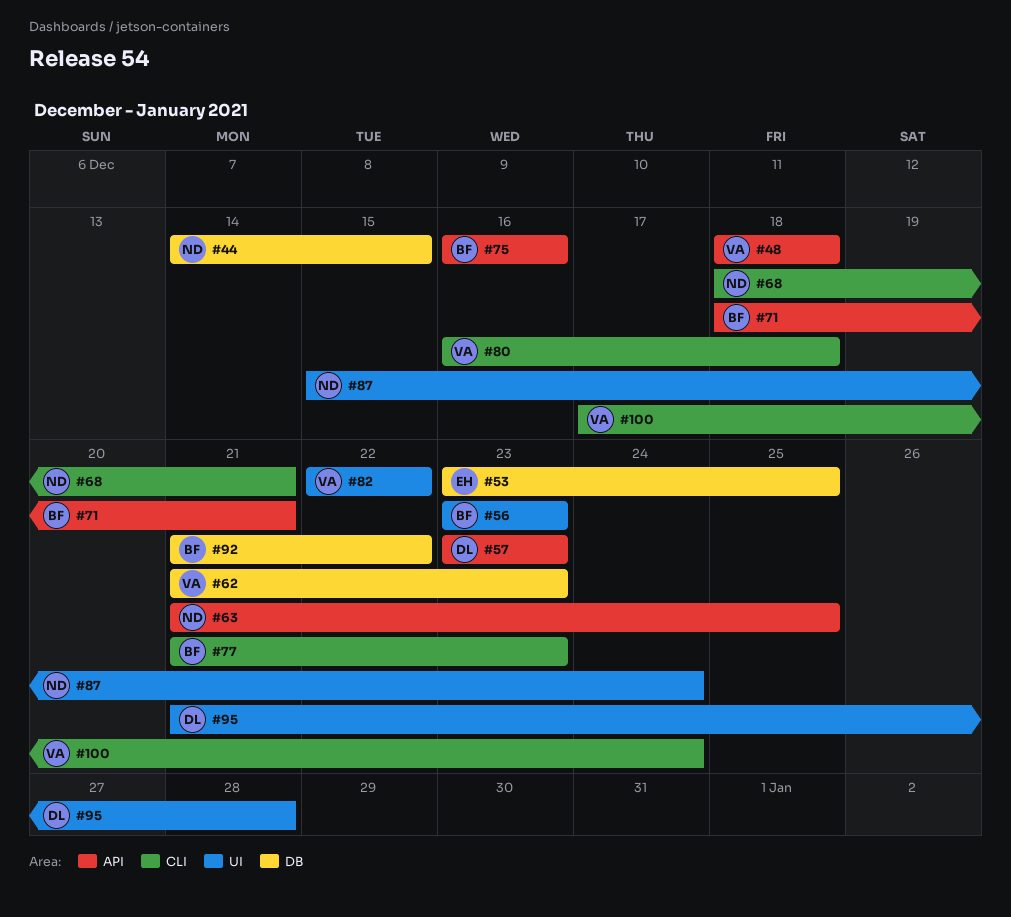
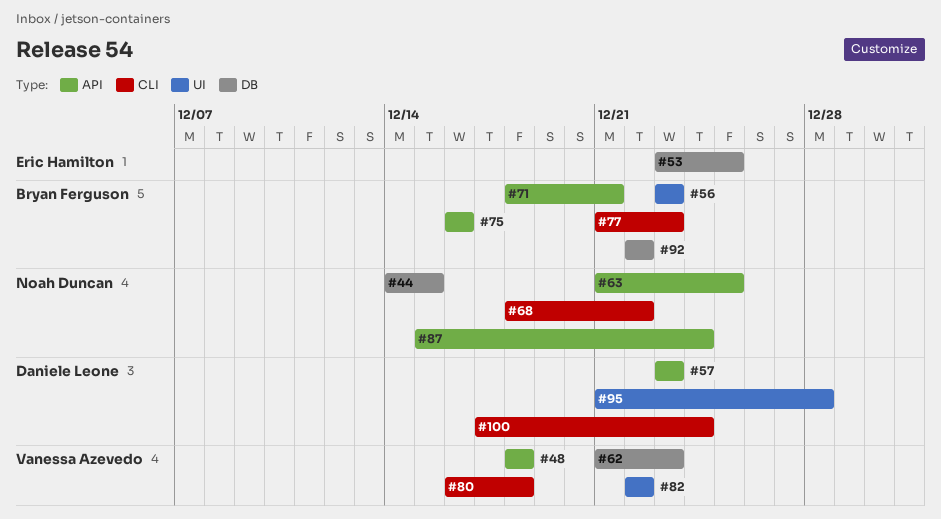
#68, due: Dec 21 -> Dec 22
#87, label: UI -> API
#92, start: Dec 21 -> Dec 22
#100, owner: Vanessa Azevedo -> Daniele Leone

